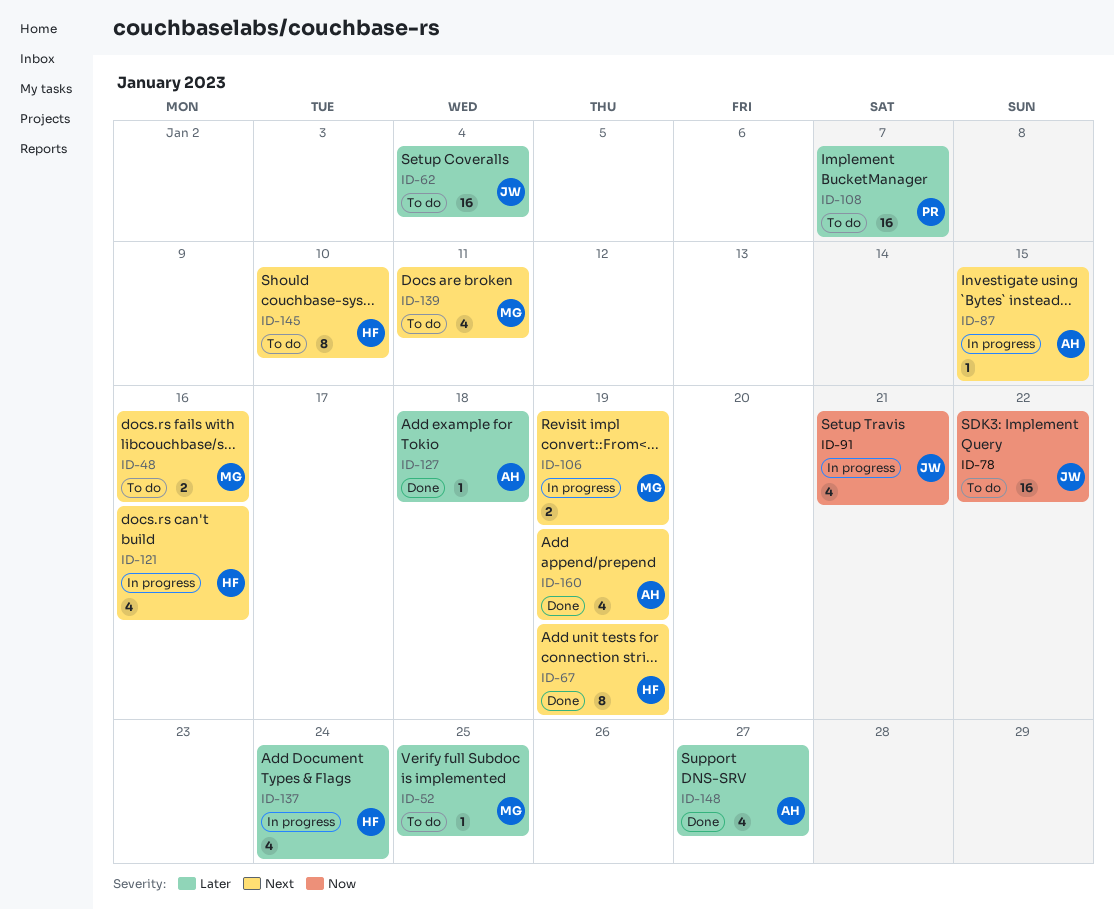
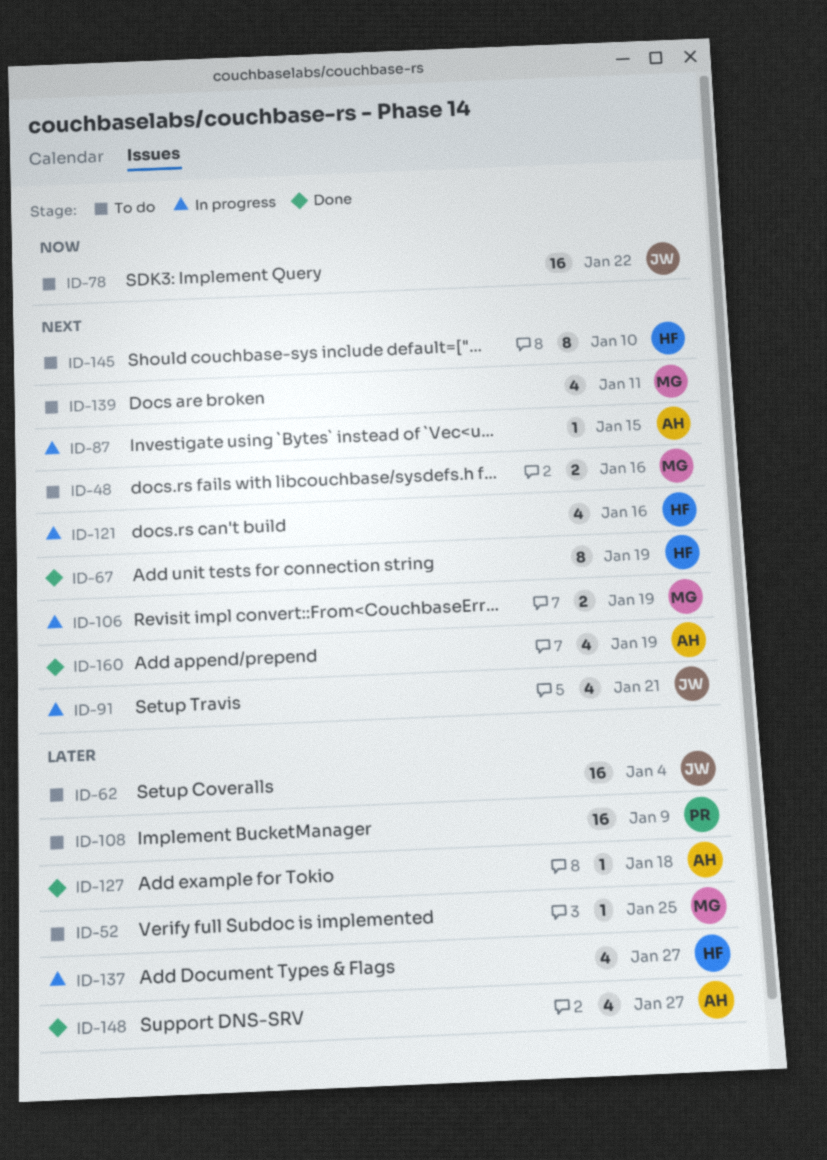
ID-91, priority: Now -> Next
ID-108, due: Jan 7 -> Jan 9
ID-137, due: Jan 24 -> Jan 27

